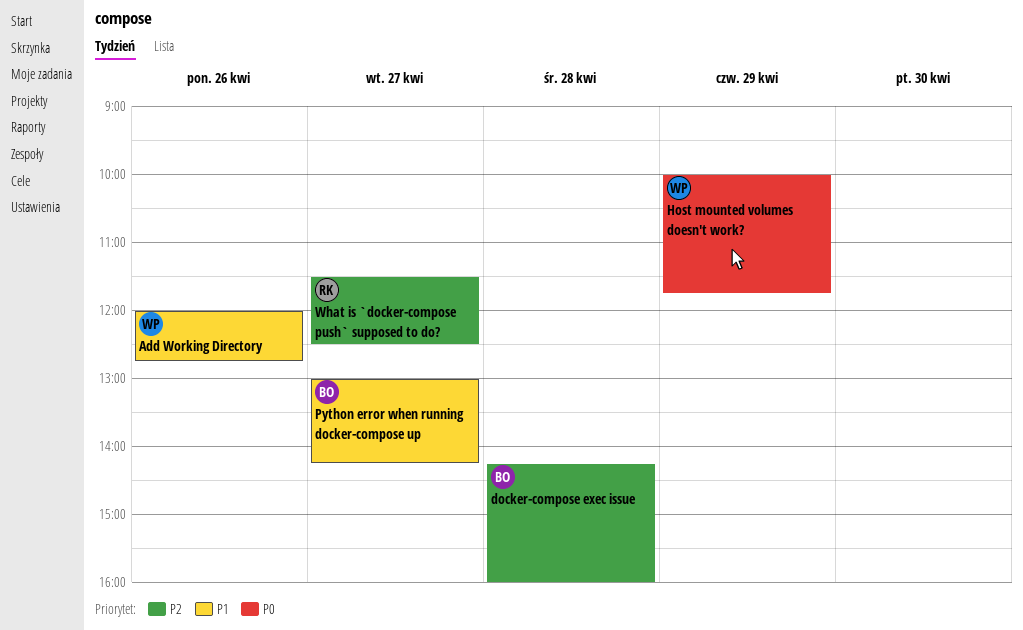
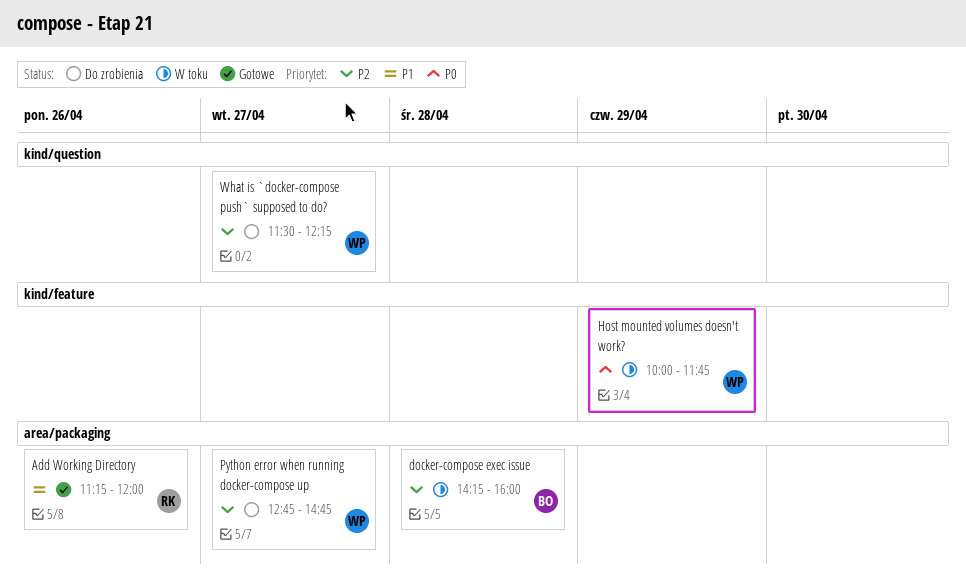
Add Working Directory, owner: WP -> RK
Add Working Directory, begins: 12:00 -> 11:15
Add Working Directory, ends: 12:45 -> 12:00
Python error when running docker-compose up, owner: BO -> WP
Python error when running docker-compose up, priority: P1 -> P2
Python error when running docker-compose up, begins: 13:00 -> 12:45
Python error when running docker-compose up, ends: 14:15 -> 14:45
What is `docker-compose push` supposed to do?, owner: RK -> WP
What is `docker-compose push` supposed to do?, ends: 12:30 -> 12:15

